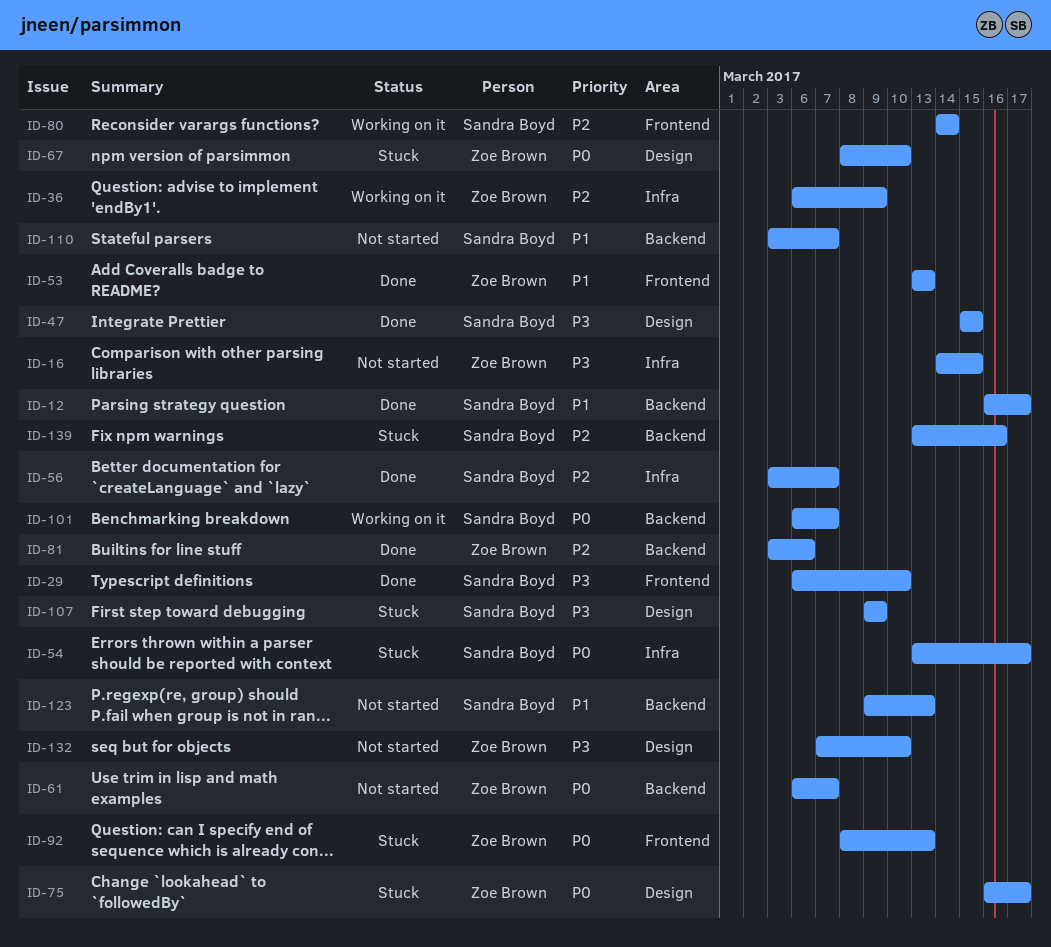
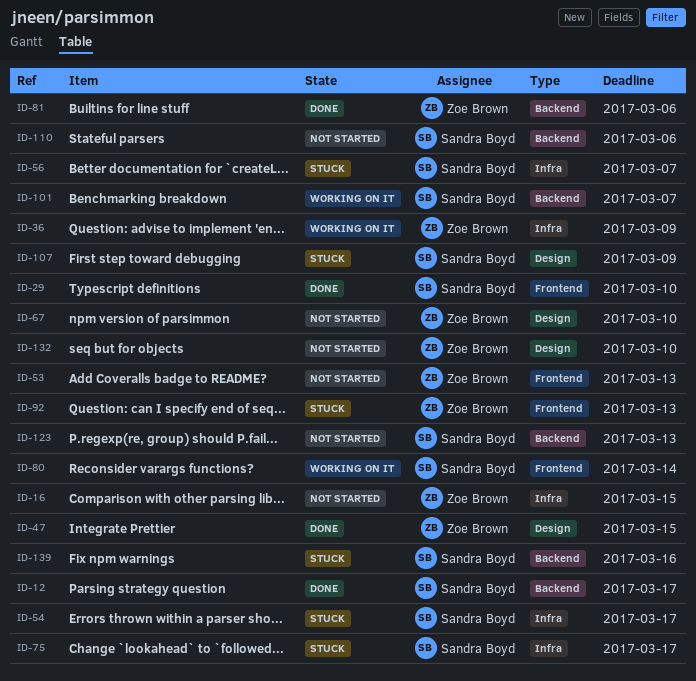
ID-47, owner: Sandra Boyd -> Zoe Brown
ID-53, status: Done -> Not started
ID-56, status: Done -> Stuck
ID-61: present -> none
ID-67, status: Stuck -> Not started
ID-75, owner: Zoe Brown -> Sandra Boyd
ID-75, label: Design -> Infra
ID-110, due: Mar 7 -> Mar 6

